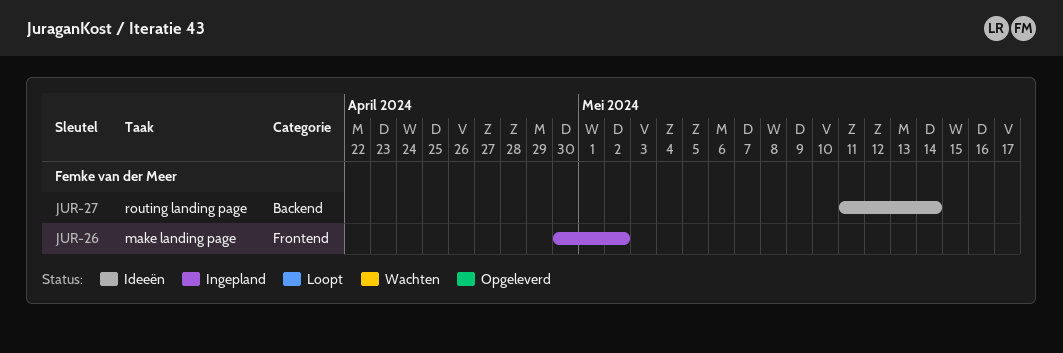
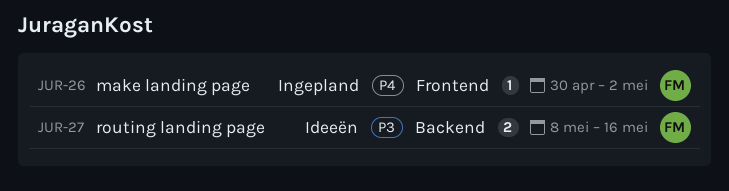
JUR-27, start: May 11 -> May 8
JUR-27, due: May 14 -> May 16

